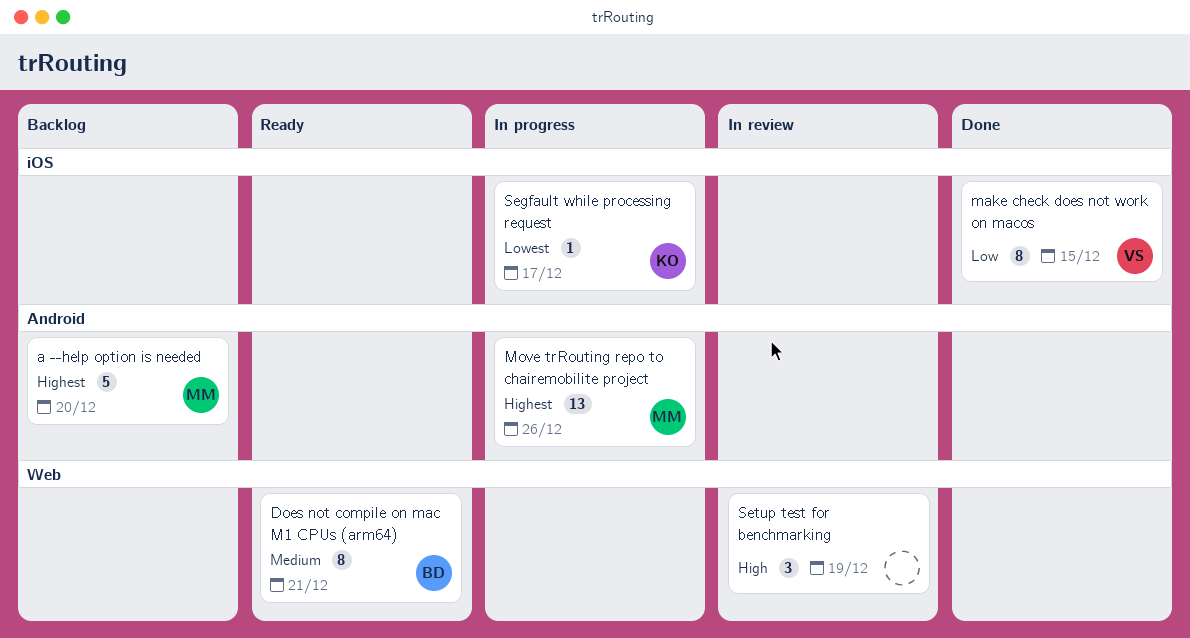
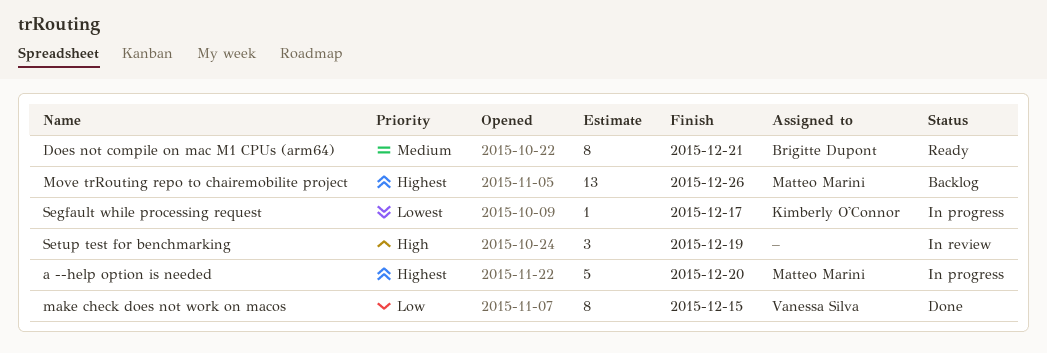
a --help option is needed, status: Backlog -> In progress
Move trRouting repo to chairemobilite project, status: In progress -> Backlog

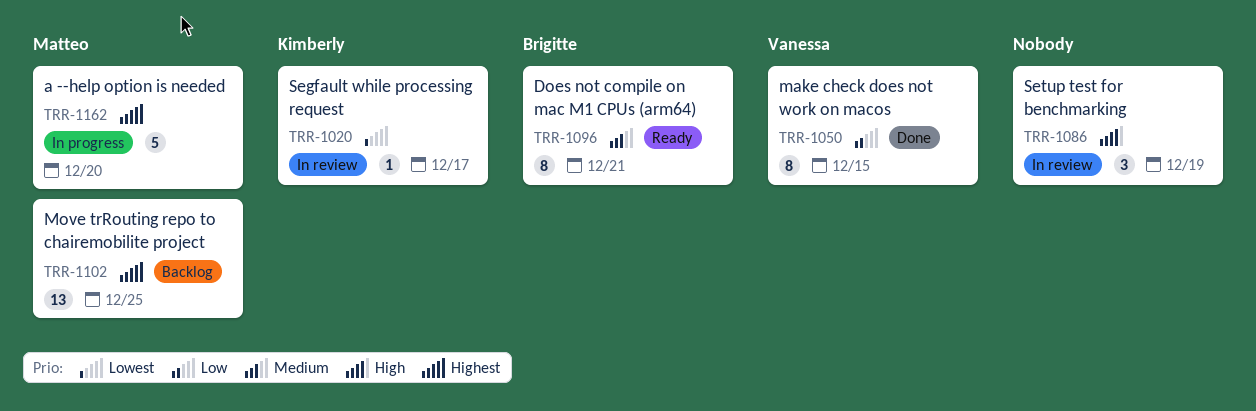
Move trRouting repo to chairemobilite project, due: Dec 26 -> Dec 25
Segfault while processing request, status: In progress -> In review

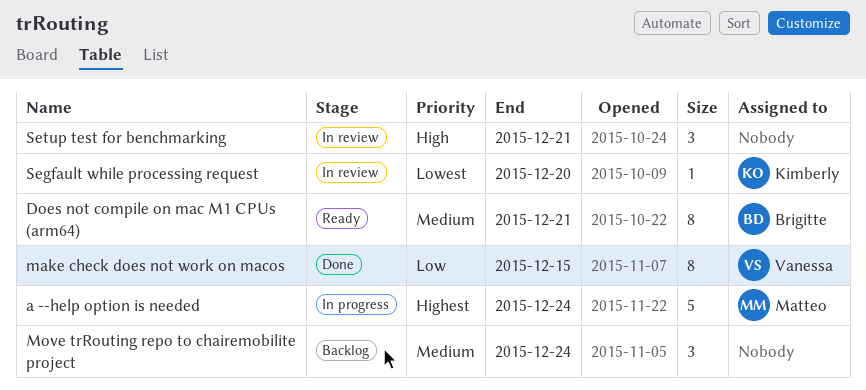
a --help option is needed, due: Dec 20 -> Dec 24
Move trRouting repo to chairemobilite project, owner: Matteo -> none
Move trRouting repo to chairemobilite project, priority: Highest -> Medium
Move trRouting repo to chairemobilite project, estimate: 13 -> 3
Move trRouting repo to chairemobilite project, due: Dec 25 -> Dec 24
Segfault while processing request, due: Dec 17 -> Dec 20
Setup test for benchmarking, due: Dec 19 -> Dec 21

